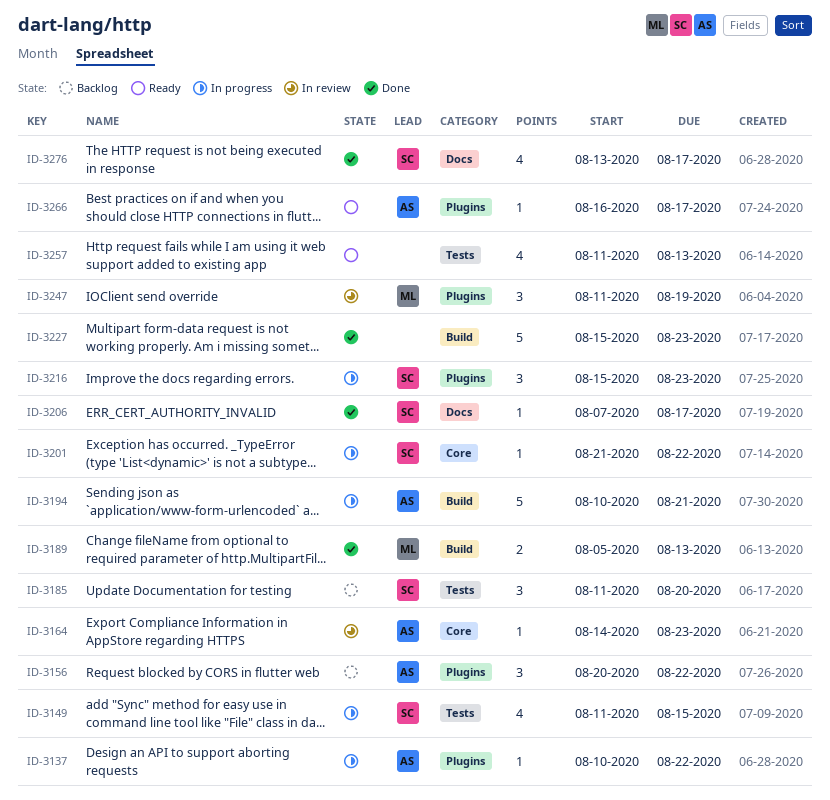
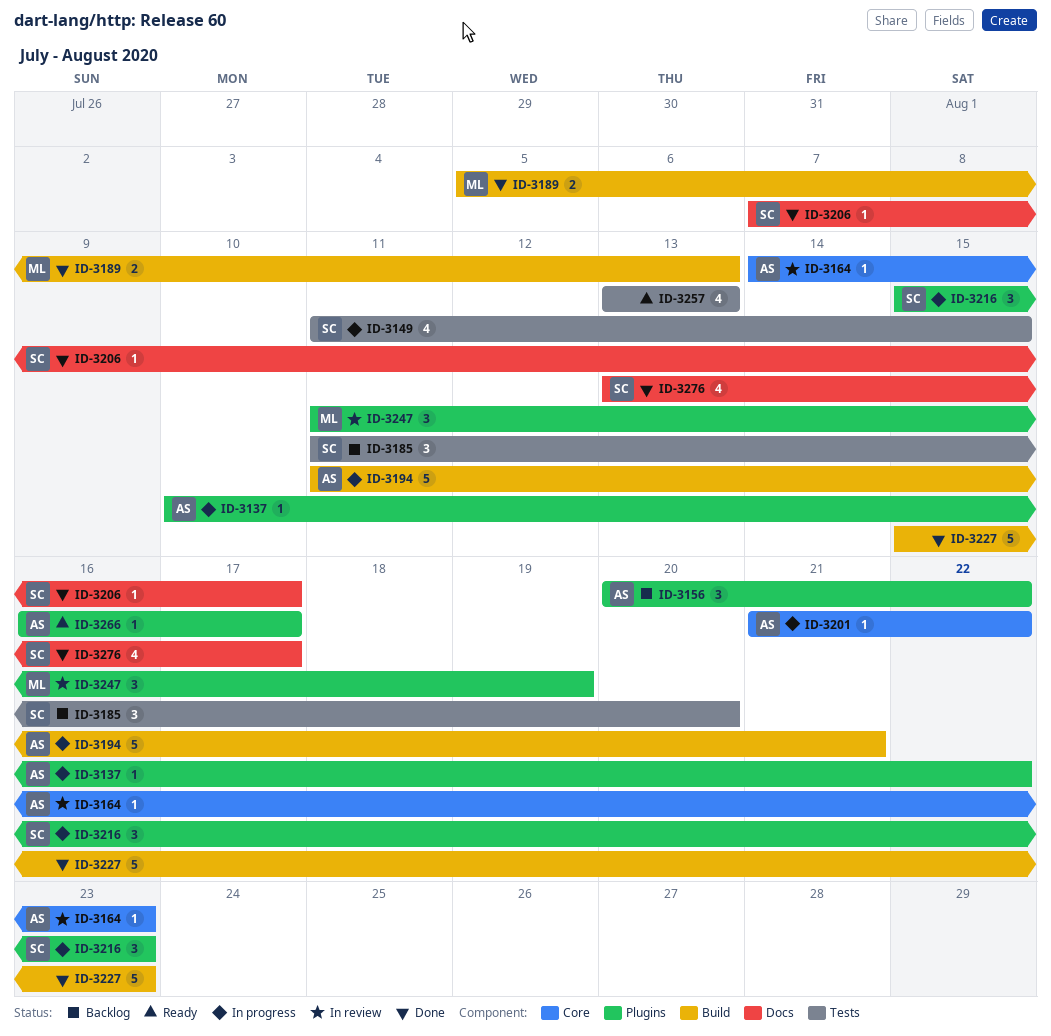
ID-3194, start: Aug 10 -> Aug 11
ID-3201, owner: SC -> AS
ID-3257, start: Aug 11 -> Aug 13

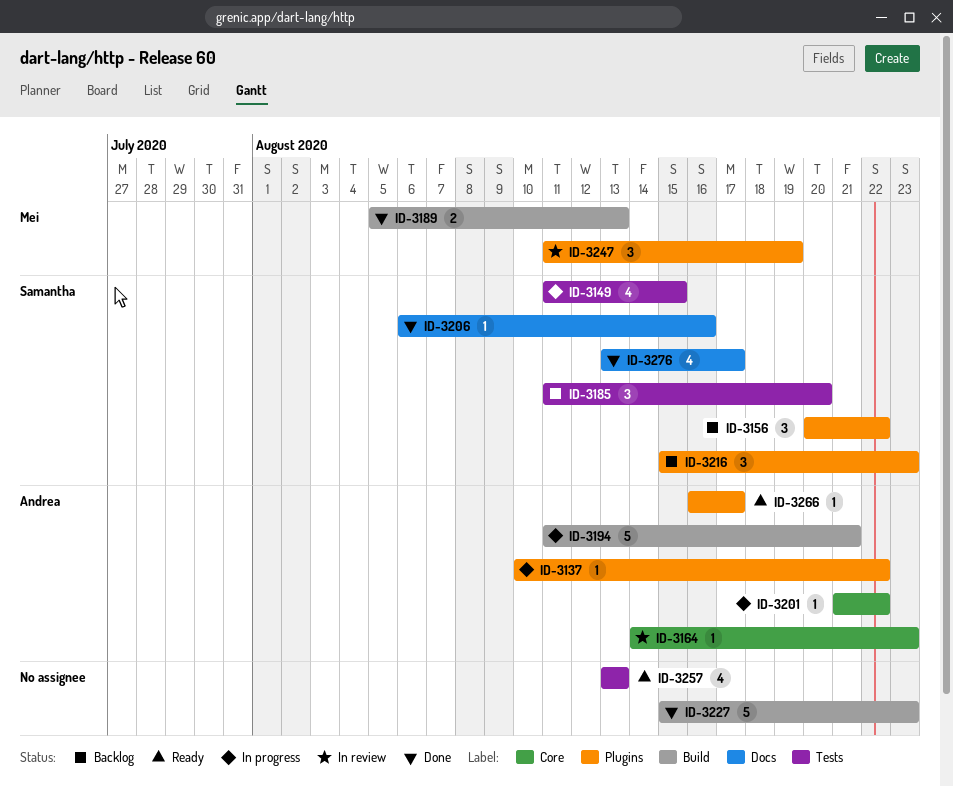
ID-3156, owner: Andrea -> Samantha
ID-3206, start: Aug 7 -> Aug 6
ID-3206, due: Aug 17 -> Aug 16
ID-3216, status: In progress -> Backlog

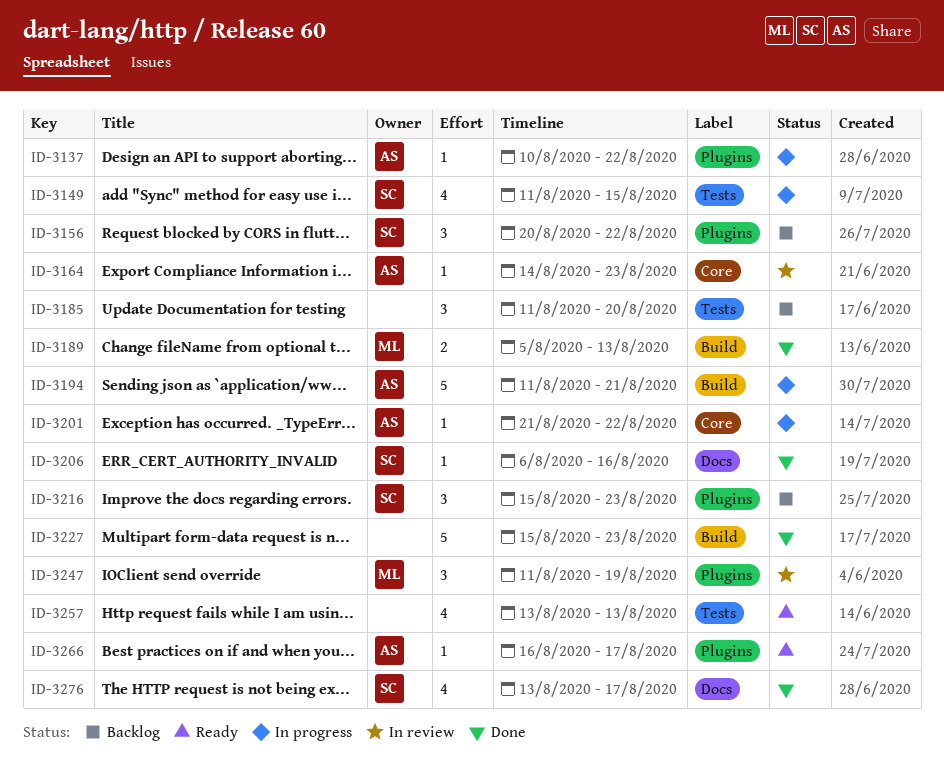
ID-3185, owner: Samantha -> none

